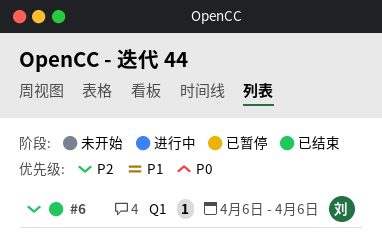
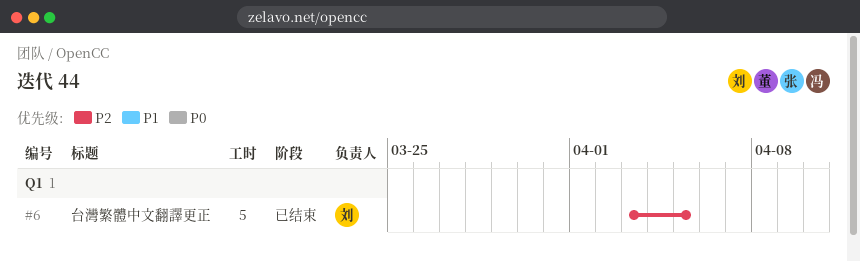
#6, estimate: 1 -> 5
#6, start: Apr 6 -> Apr 3
#6, due: Apr 6 -> Apr 5

